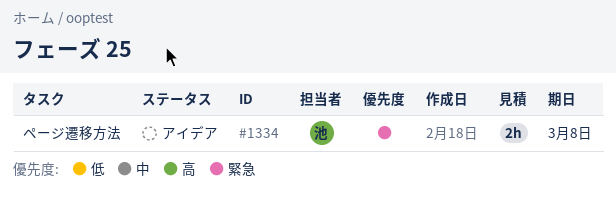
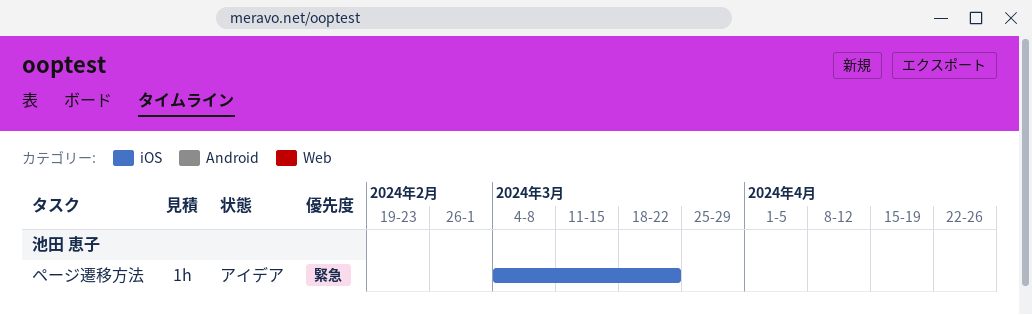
ページ遷移方法, estimate: 2h -> 1h
ページ遷移方法, due: Mar 8 -> Mar 22

